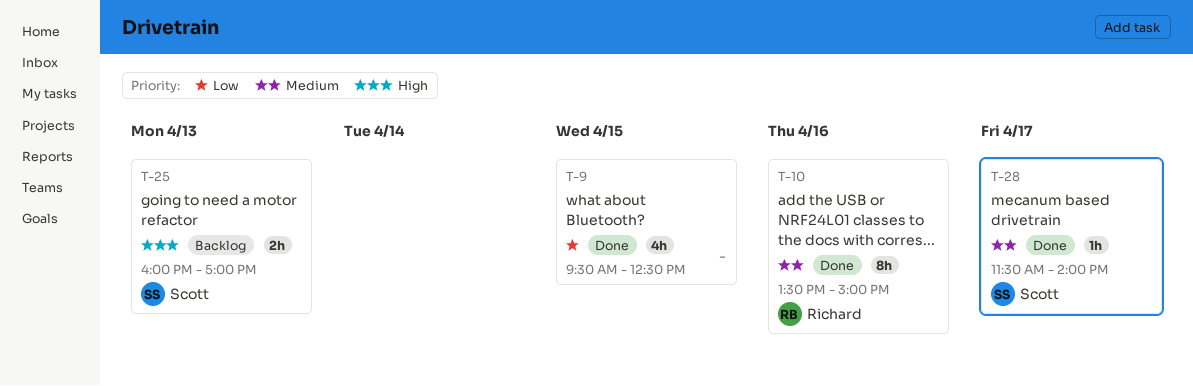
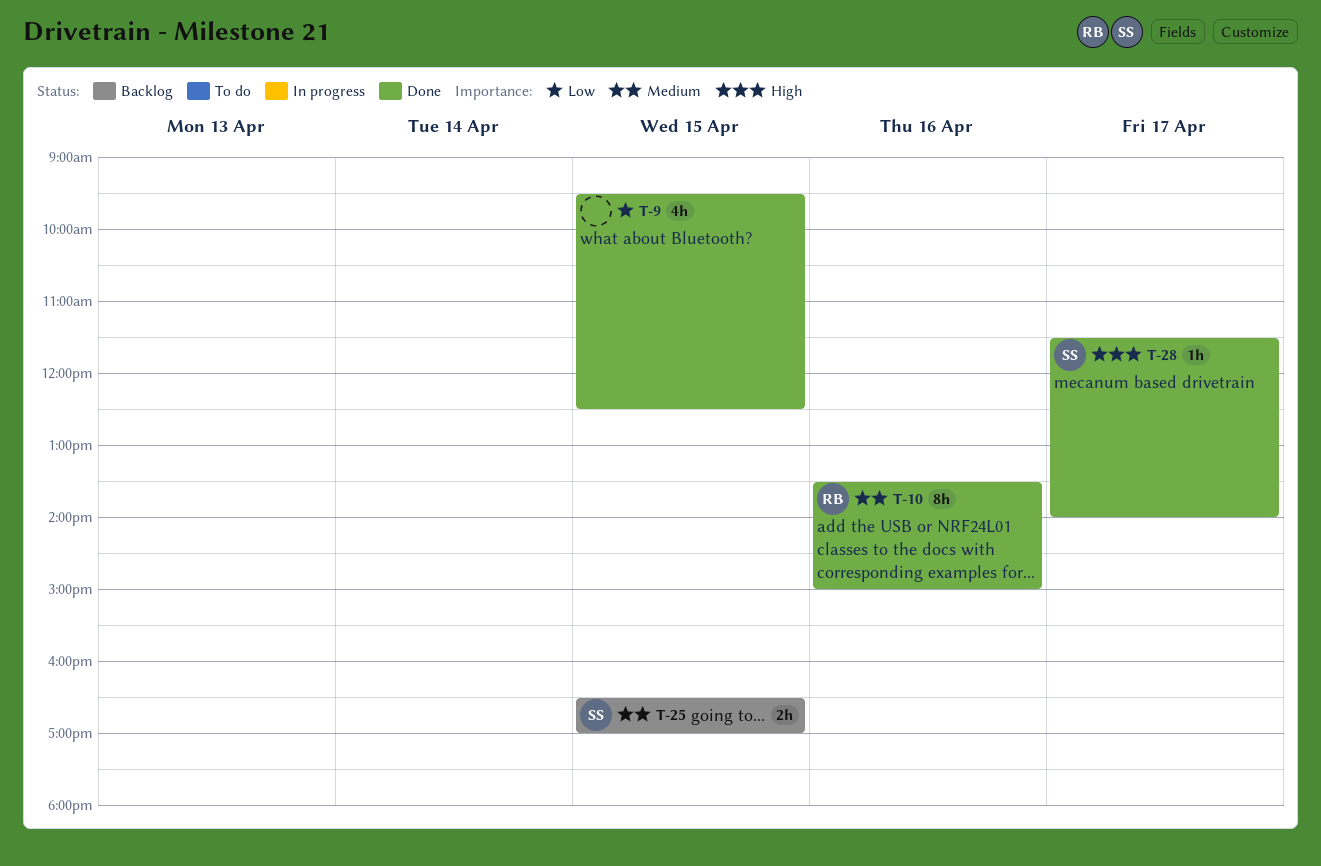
T-25, priority: High -> Medium
T-25, day: Apr 13 -> Apr 15
T-25, begins: 16:00 -> 16:30
T-28, priority: Medium -> High

